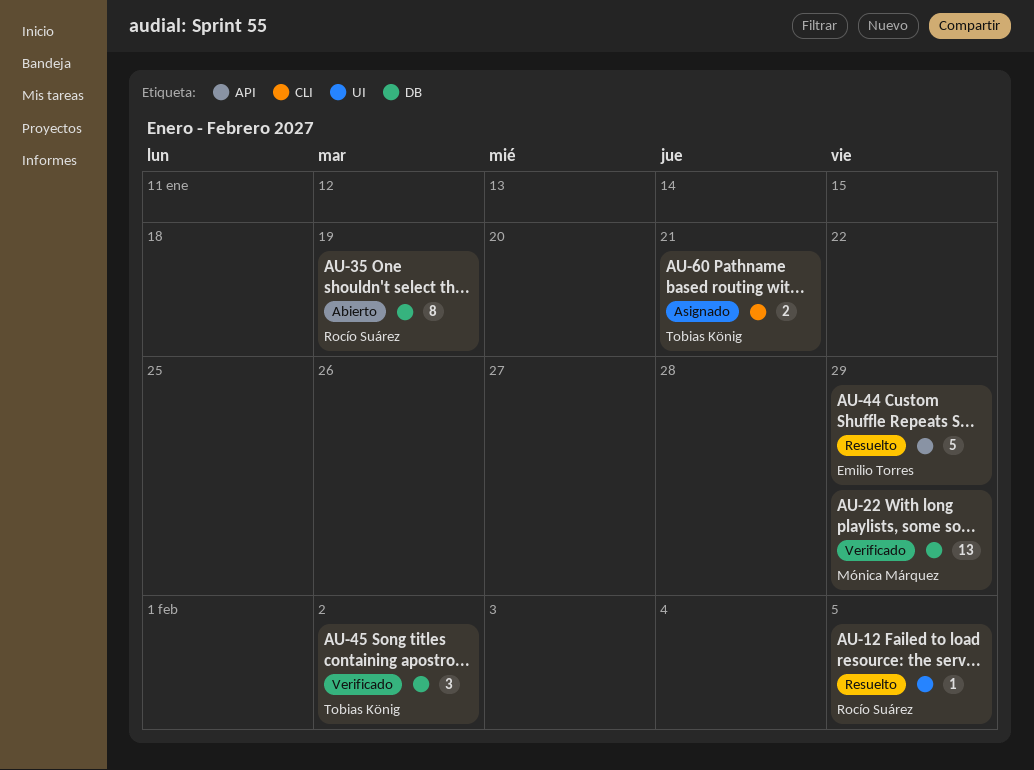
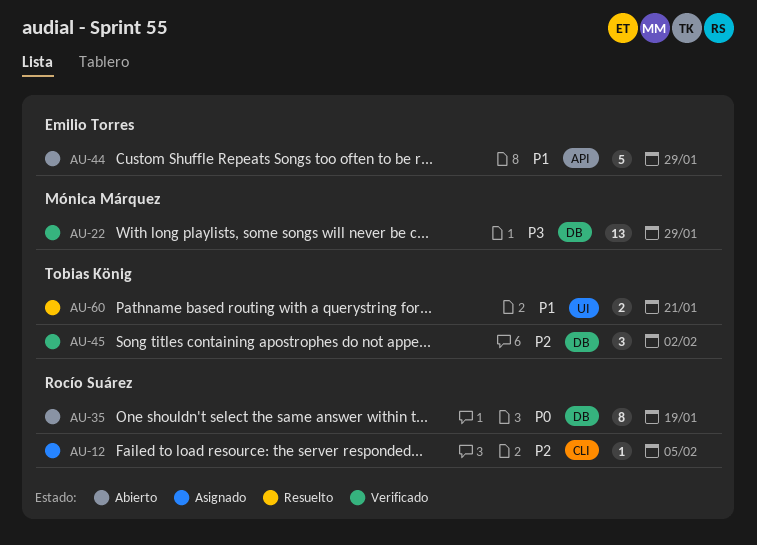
AU-12, status: Resuelto -> Asignado
AU-12, label: UI -> CLI
AU-44, status: Resuelto -> Abierto
AU-60, status: Asignado -> Resuelto
AU-60, label: CLI -> UI

